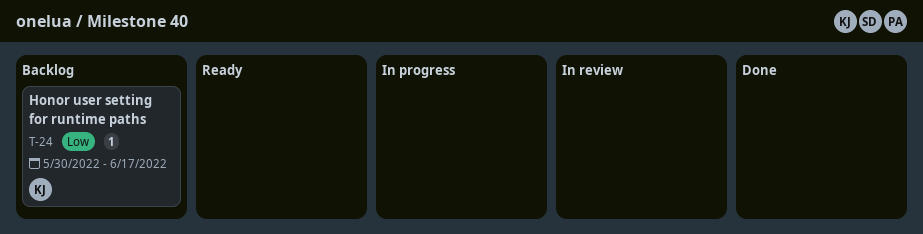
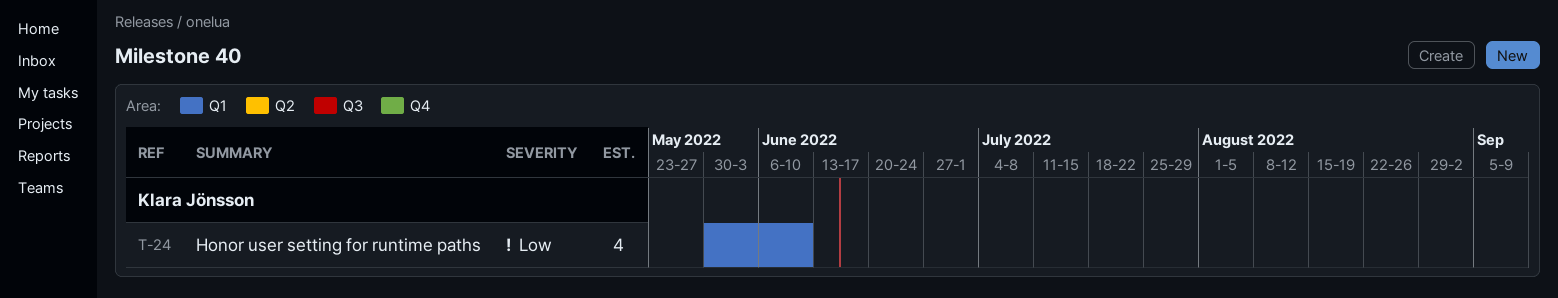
T-24, estimate: 1 -> 4
T-24, due: Jun 17 -> Jun 10

